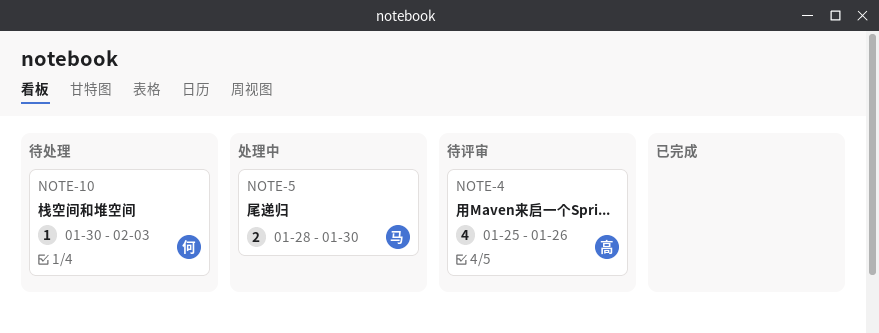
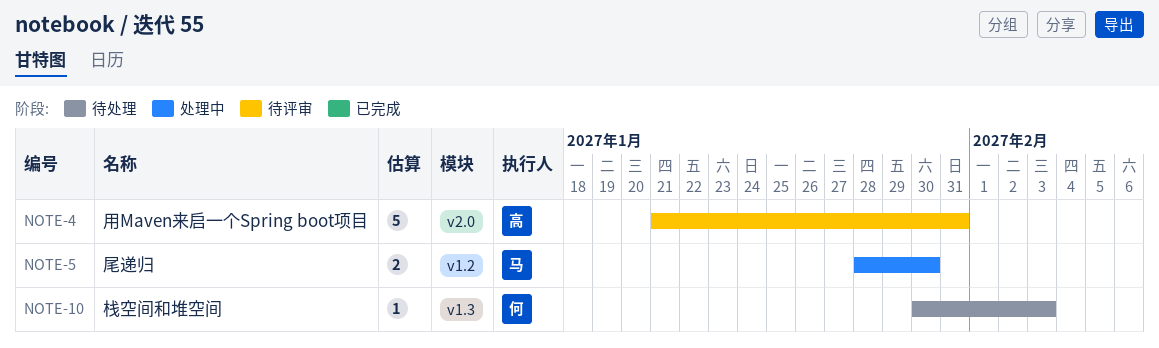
NOTE-4, estimate: 4 -> 5
NOTE-4, start: Jan 25 -> Jan 21
NOTE-4, due: Jan 26 -> Jan 31

